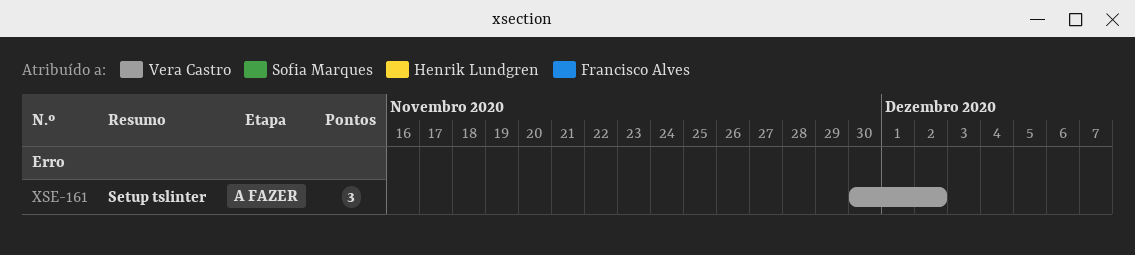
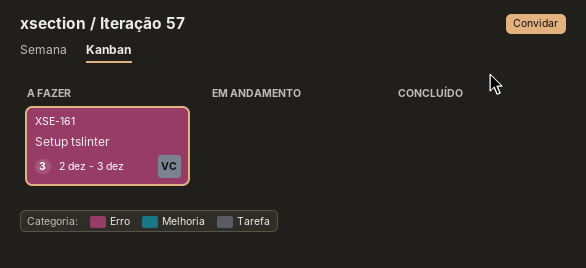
XSE-161, start: Nov 30 -> Dec 2
XSE-161, due: Dec 2 -> Dec 3

